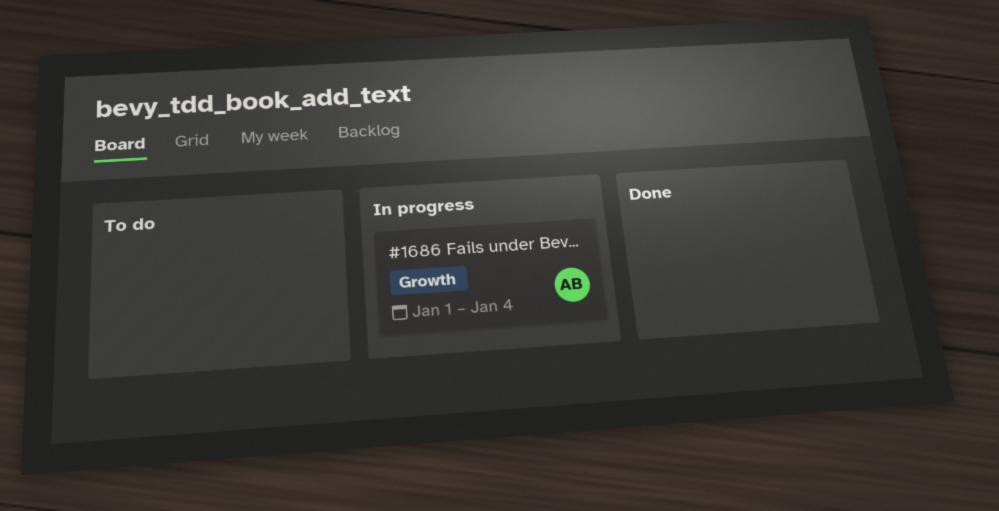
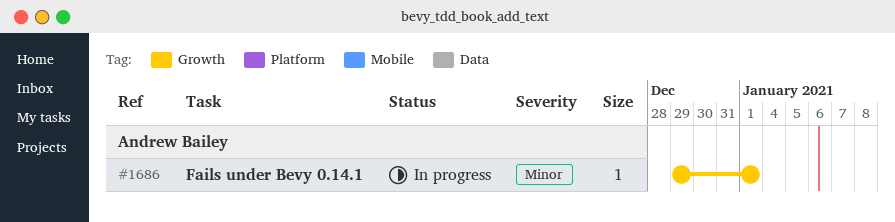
#1686, start: Jan 1 -> Dec 29
#1686, due: Jan 4 -> Jan 1

